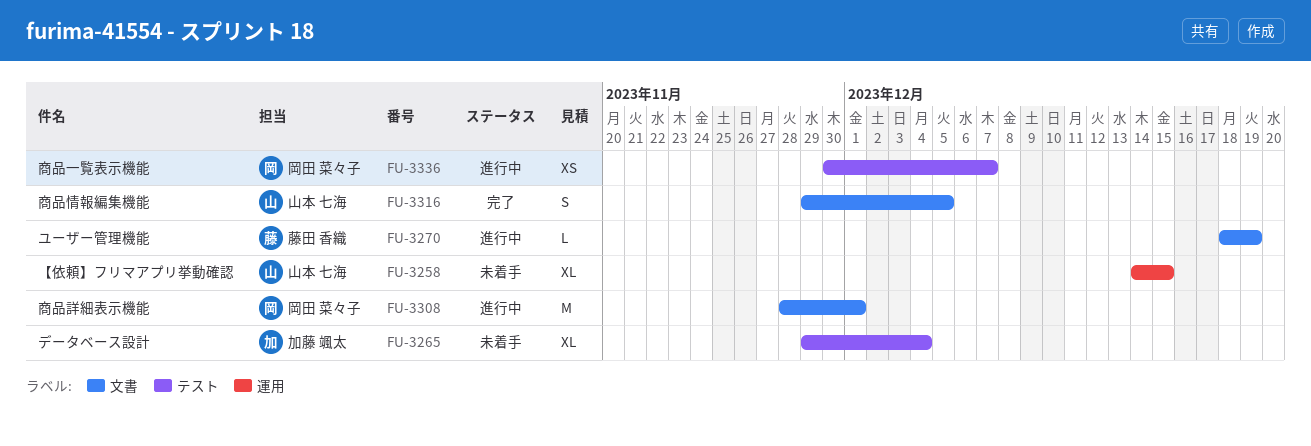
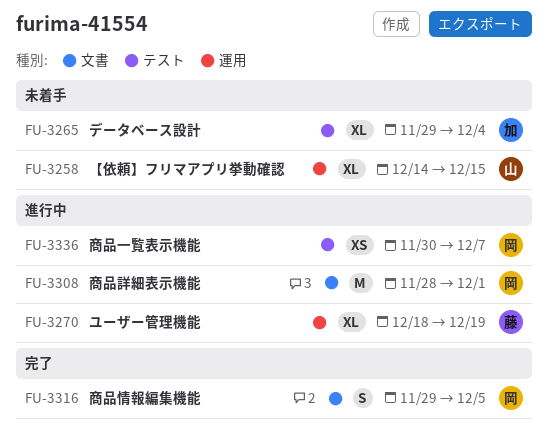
FU-3270, label: 文書 -> 運用
FU-3270, estimate: L -> XL
FU-3316, owner: 山本 七海 -> 岡田 菜々子

